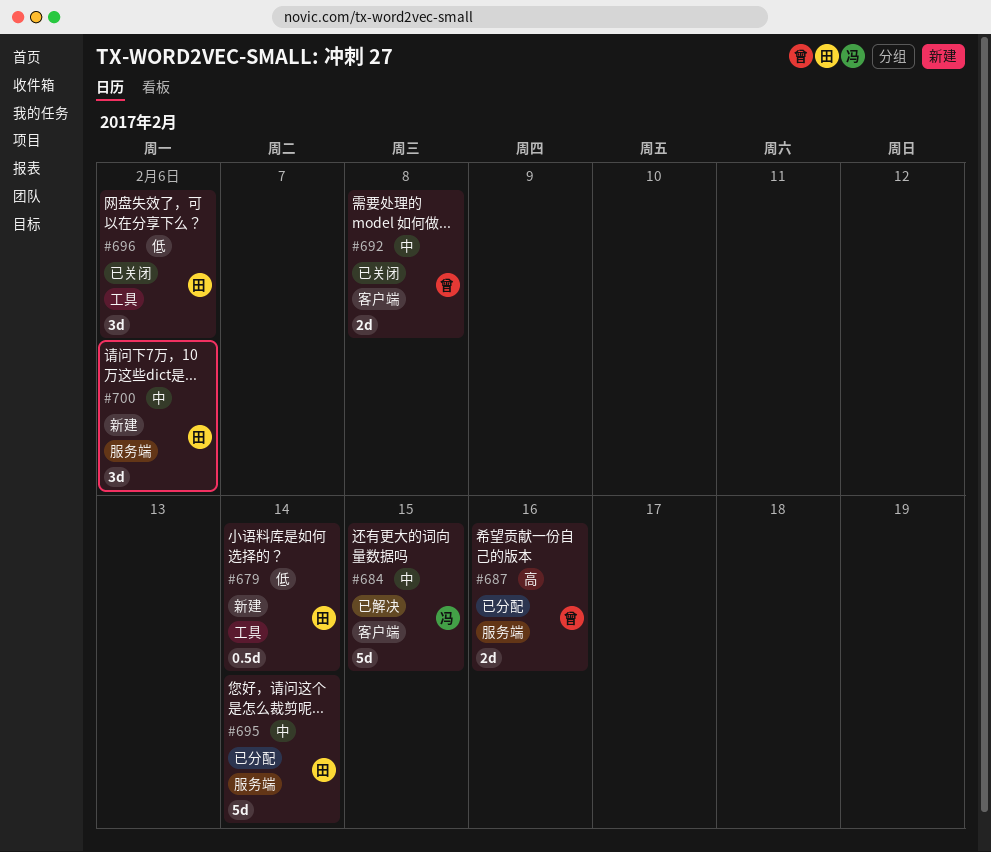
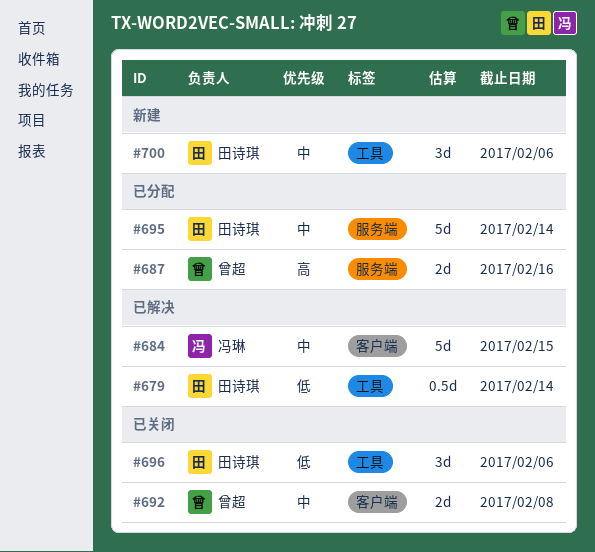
#679, status: 新建 -> 已解决
#700, label: 服务端 -> 工具

